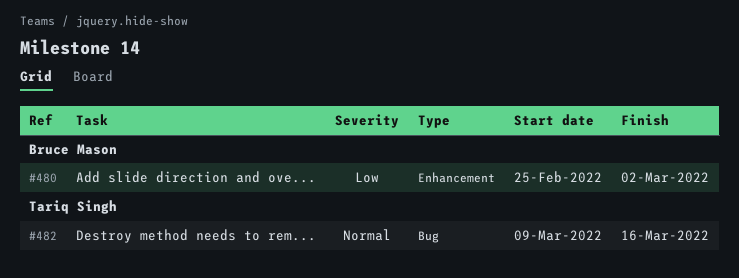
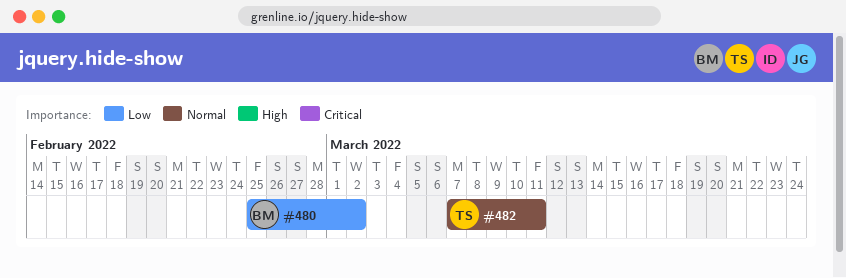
#482, start: Mar 9 -> Mar 7
#482, due: Mar 16 -> Mar 11

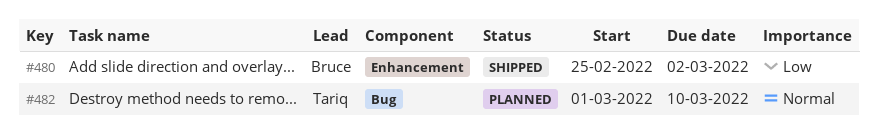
#482, start: Mar 7 -> Mar 1
#482, due: Mar 11 -> Mar 10

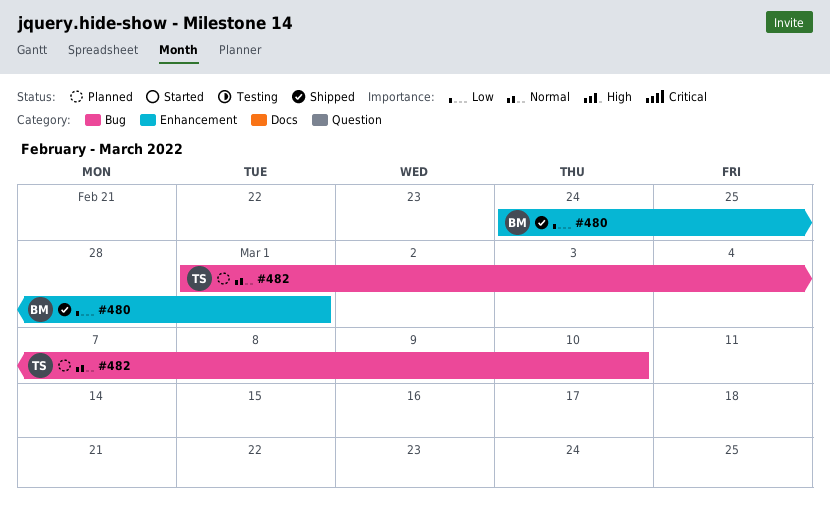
#480, start: Feb 25 -> Feb 24
#480, due: Mar 2 -> Mar 1

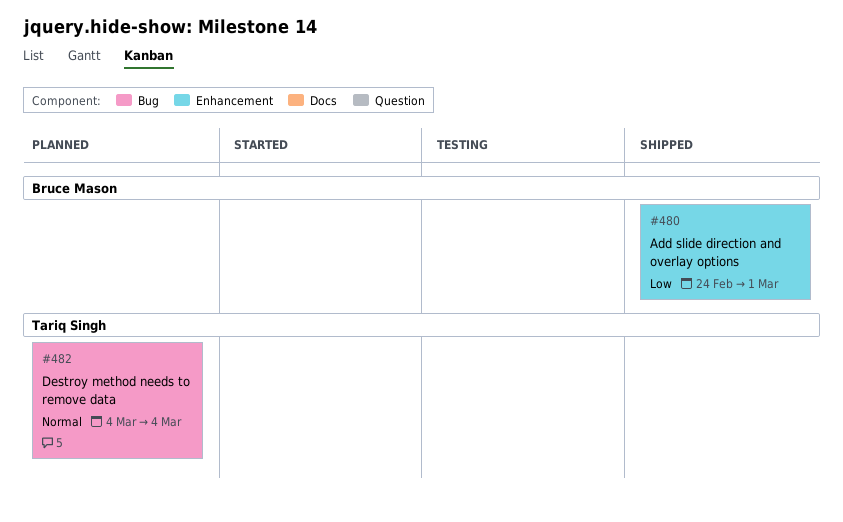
#482, start: Mar 1 -> Mar 4
#482, due: Mar 10 -> Mar 4

